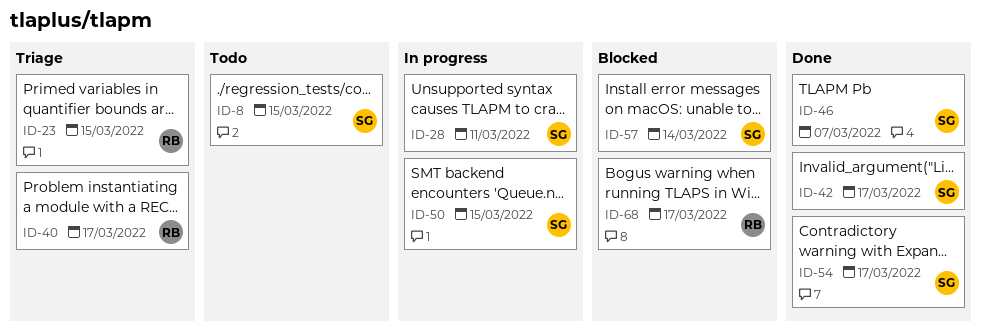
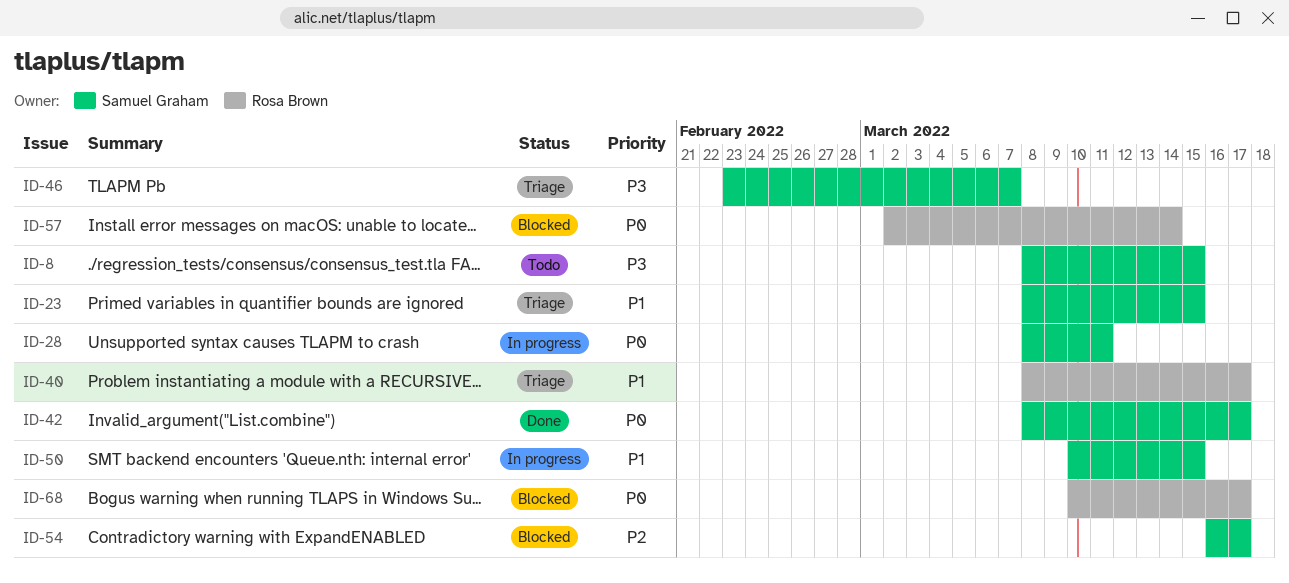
ID-23, owner: Rosa Brown -> Samuel Graham
ID-46, status: Done -> Triage
ID-54, status: Done -> Blocked
ID-57, owner: Samuel Graham -> Rosa Brown

